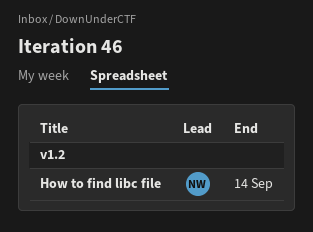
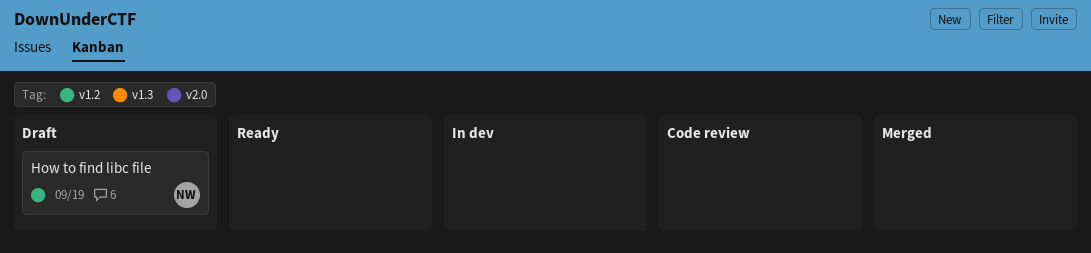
How to find libc file, due: Sep 14 -> Sep 19

